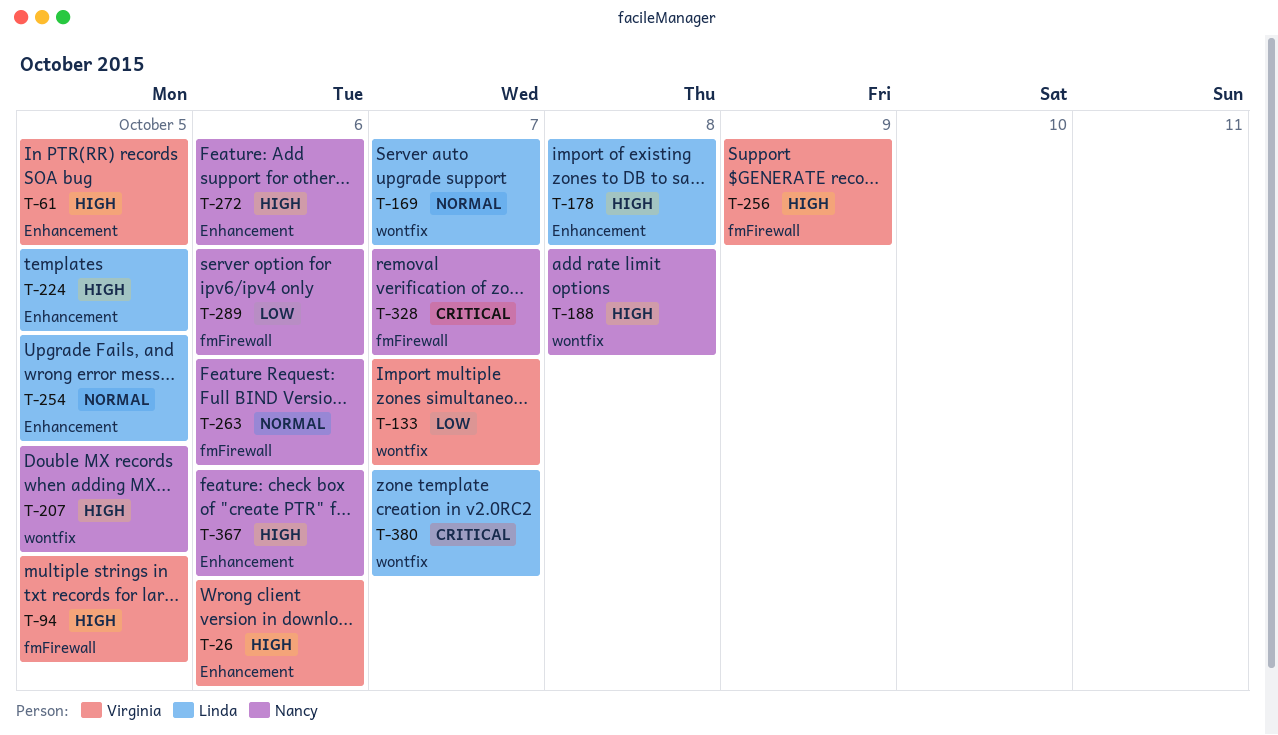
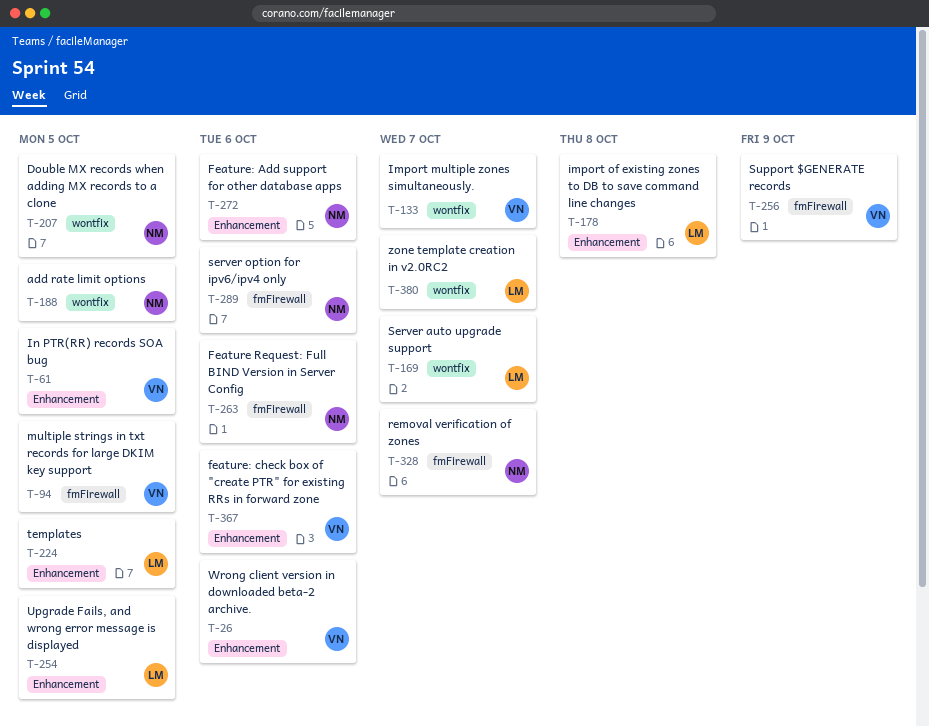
T-188, due: Oct 8 -> Oct 5
T-367, owner: Nancy -> Virginia

